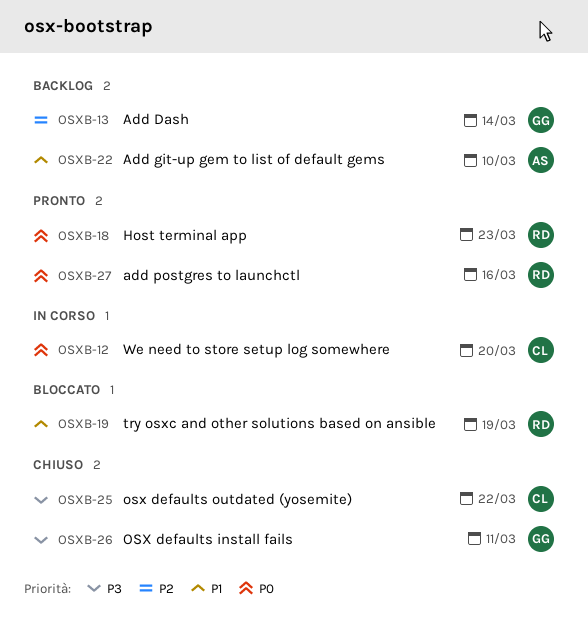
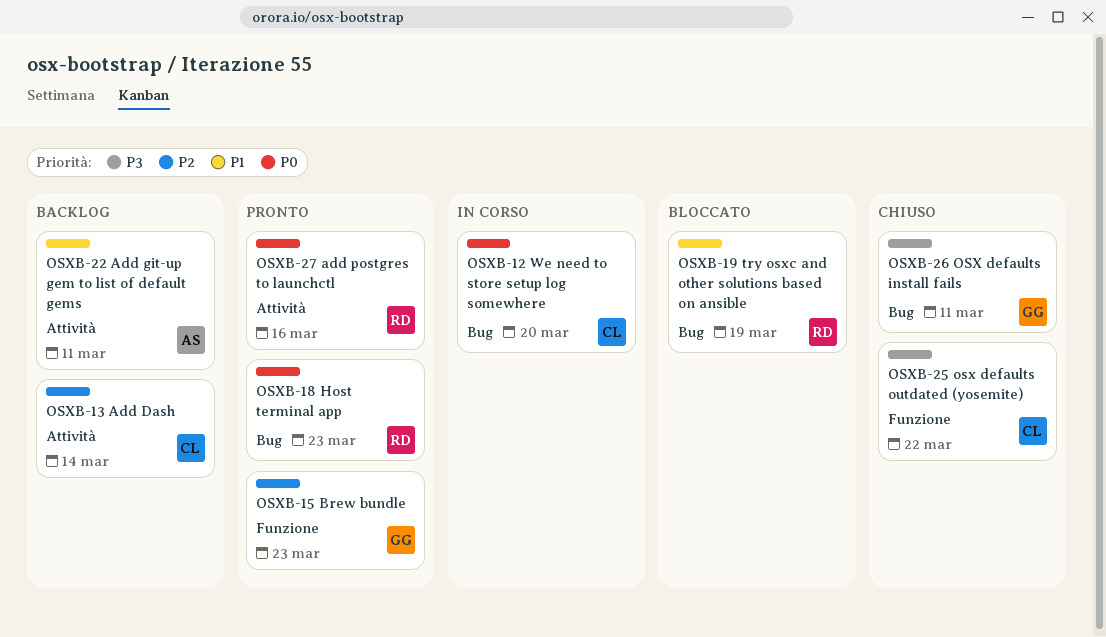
OSXB-13, owner: GG -> CL
OSXB-15: none -> present
OSXB-22, due: Mar 10 -> Mar 11

